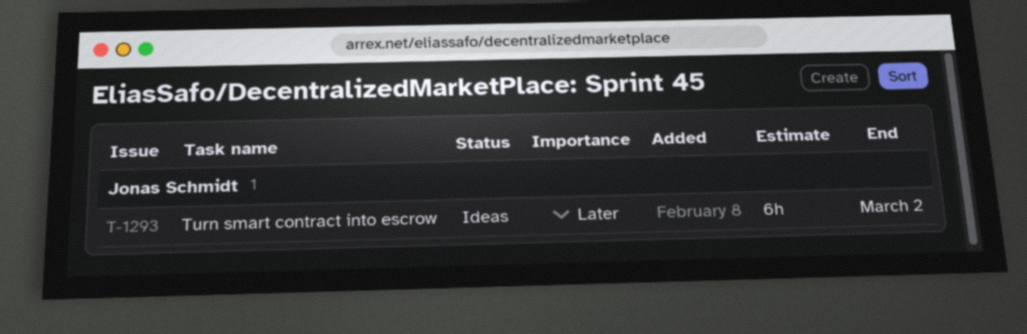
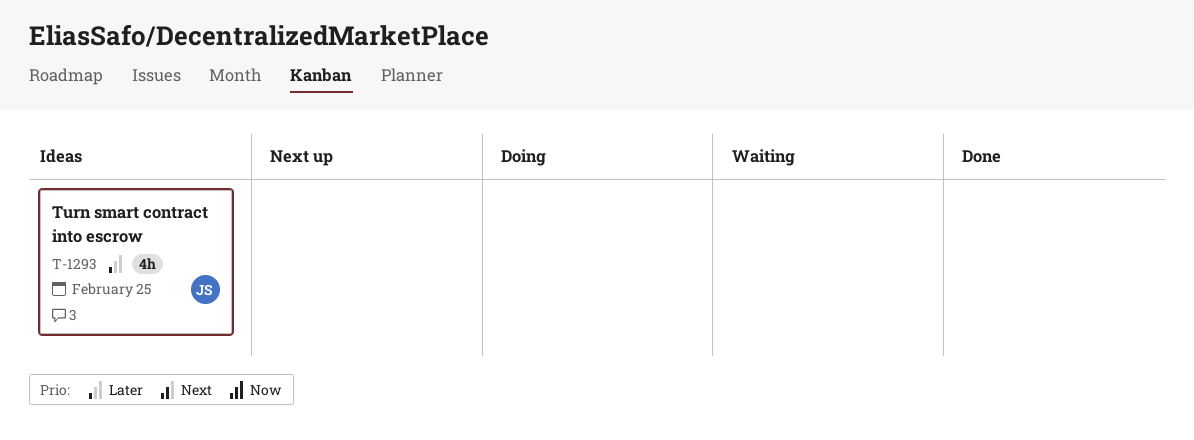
T-1293, estimate: 6h -> 4h
T-1293, due: Mar 2 -> Feb 25

